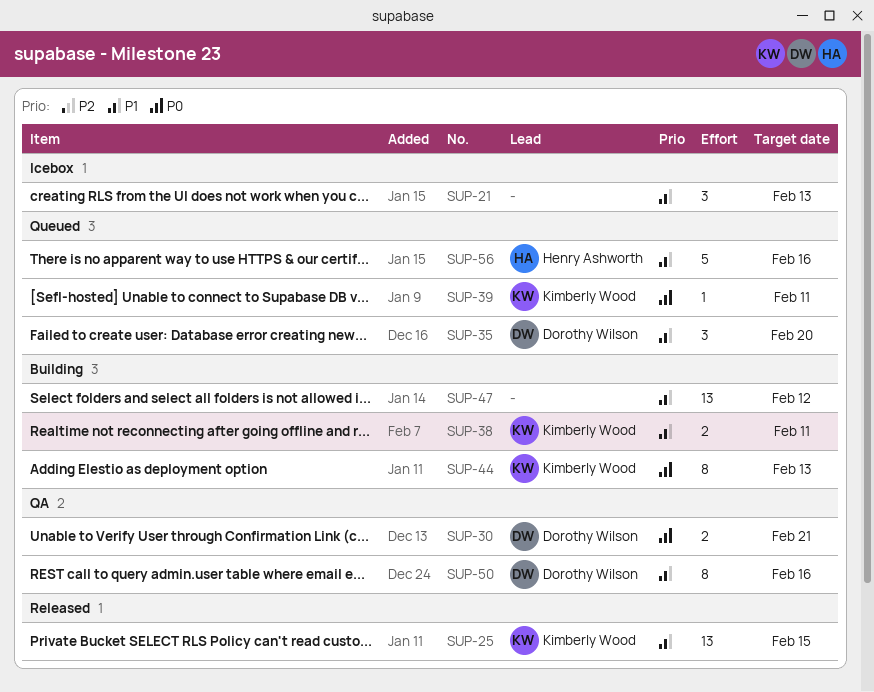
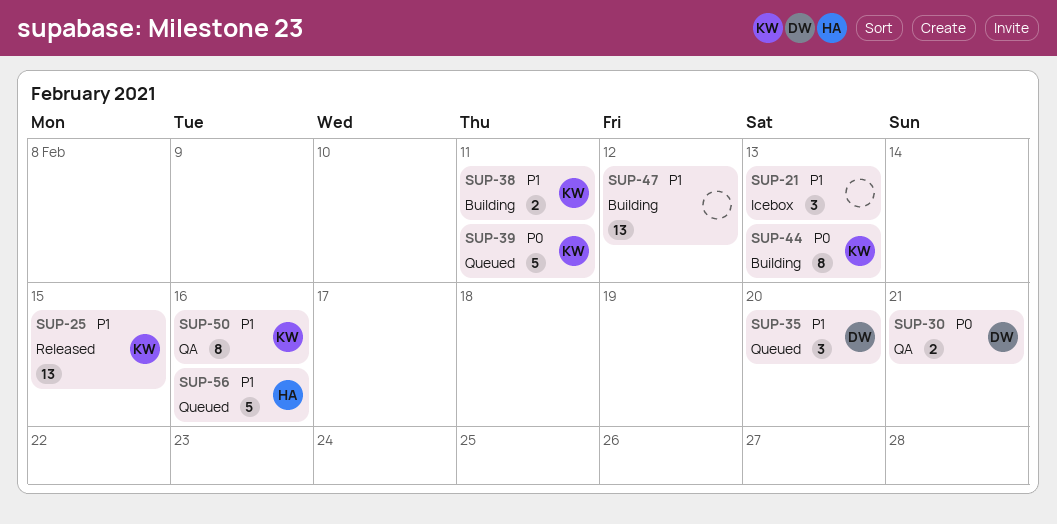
SUP-39, estimate: 1 -> 5
SUP-50, owner: Dorothy Wilson -> Kimberly Wood

